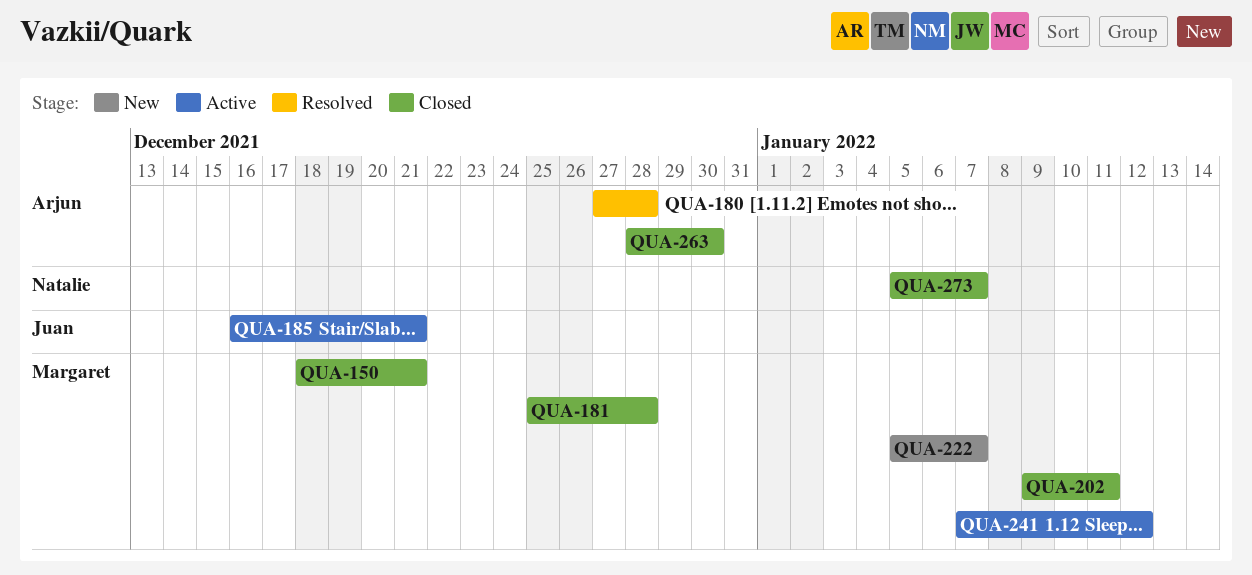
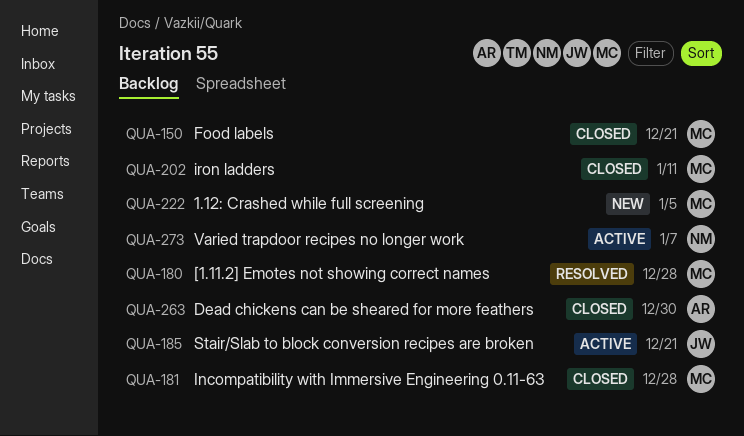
QUA-180, owner: Arjun -> Margaret
QUA-222, due: Jan 7 -> Jan 5
QUA-241: present -> none
QUA-273, status: Closed -> Active

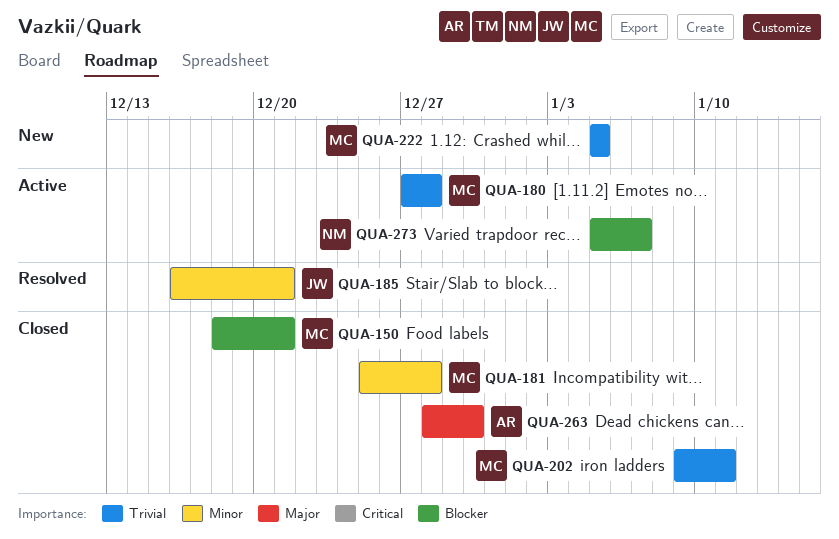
QUA-180, status: Resolved -> Active
QUA-185, status: Active -> Resolved

